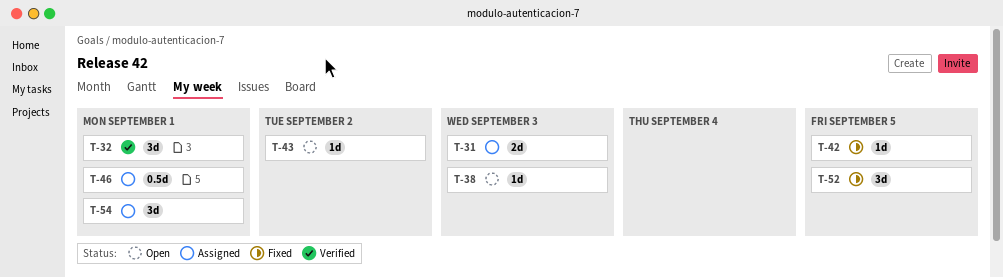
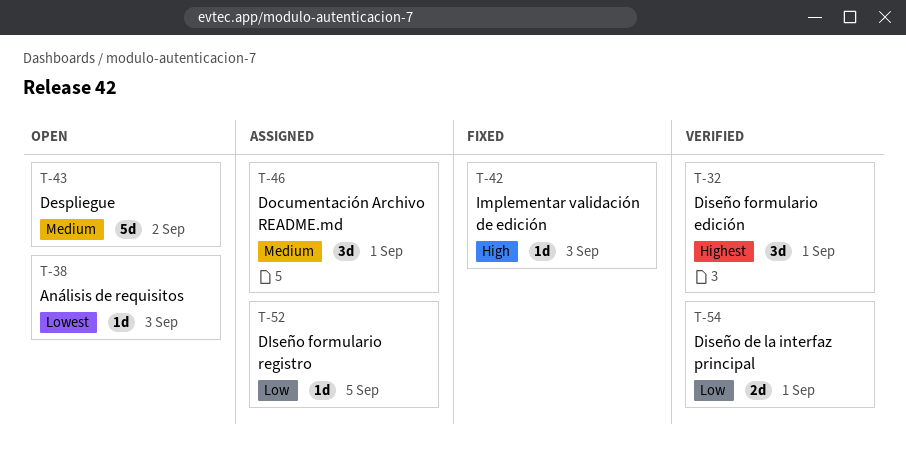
T-31: present -> none
T-42, due: Sep 5 -> Sep 3
T-43, estimate: 1d -> 5d
T-46, estimate: 0.5d -> 3d
T-52, status: Fixed -> Assigned
T-52, estimate: 3d -> 1d
T-54, status: Assigned -> Verified
T-54, estimate: 3d -> 2d

